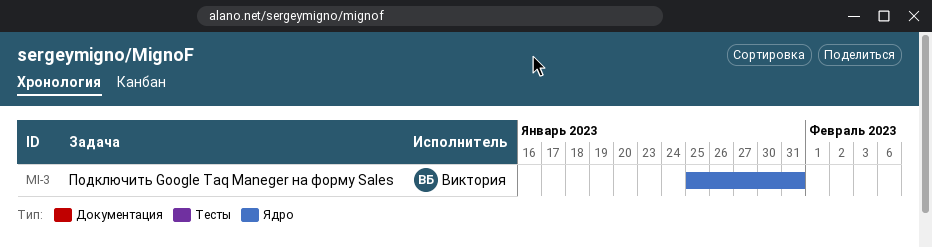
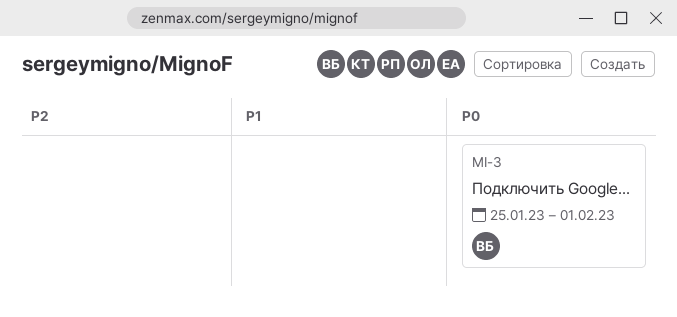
MI-3, due: Jan 31 -> Feb 1

